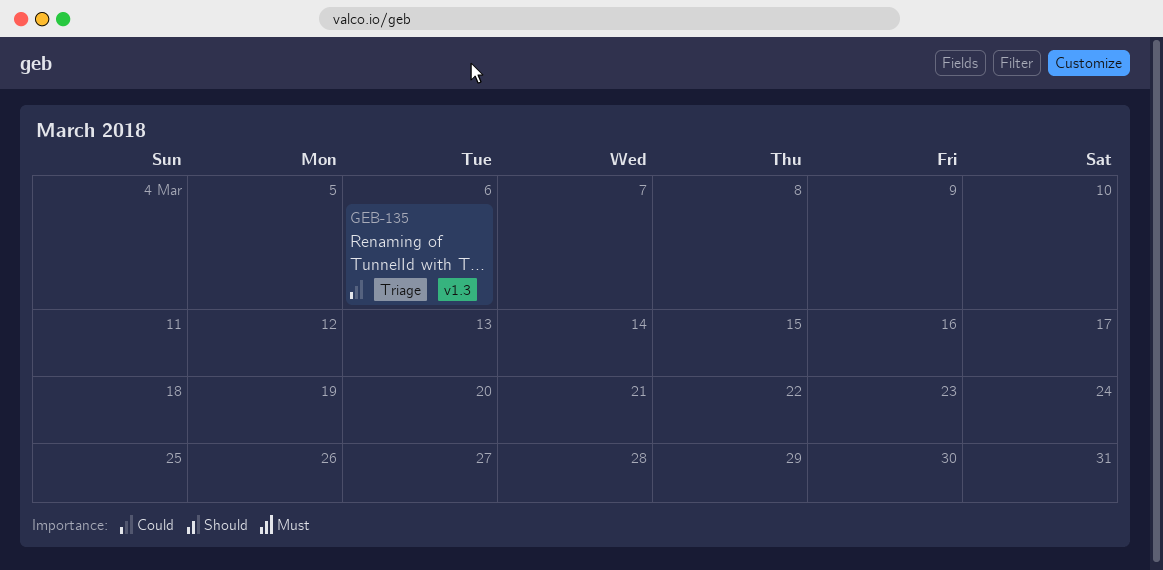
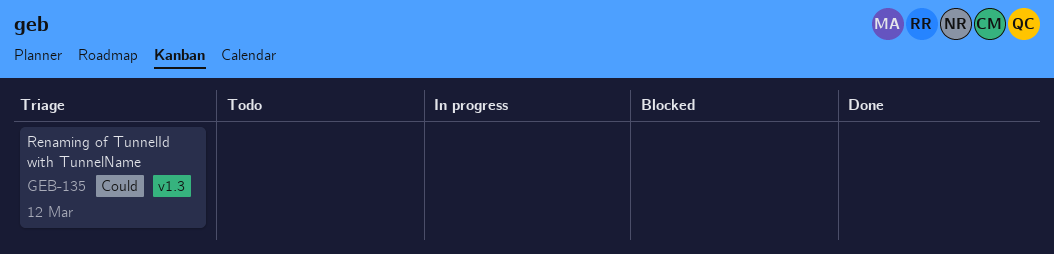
GEB-135, due: Mar 6 -> Mar 12

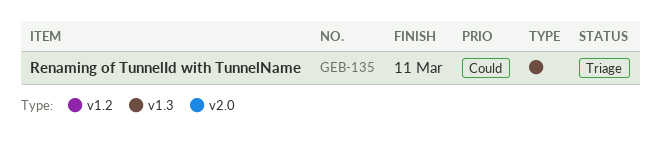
GEB-135, due: Mar 12 -> Mar 11

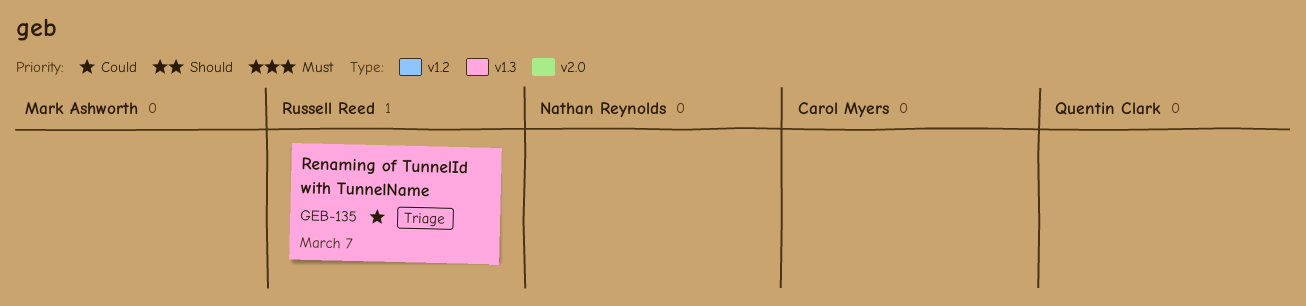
GEB-135, due: Mar 11 -> Mar 7

